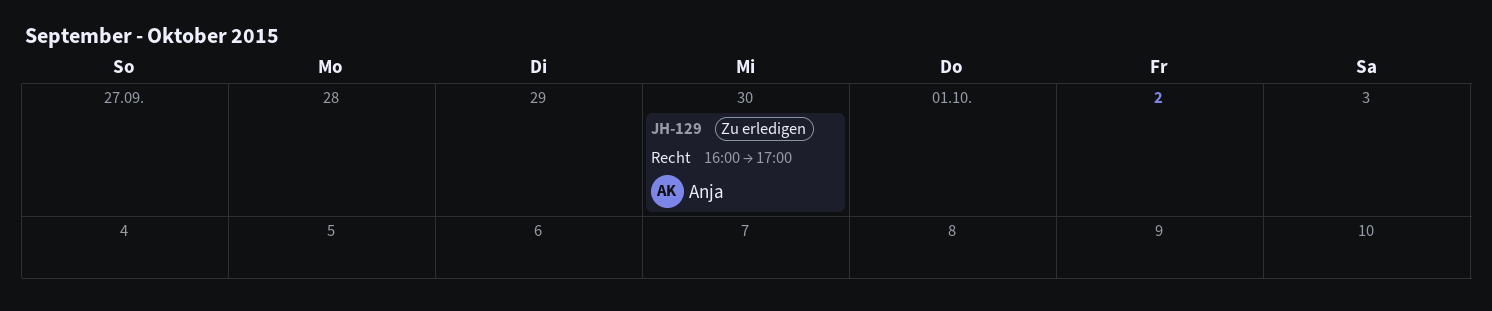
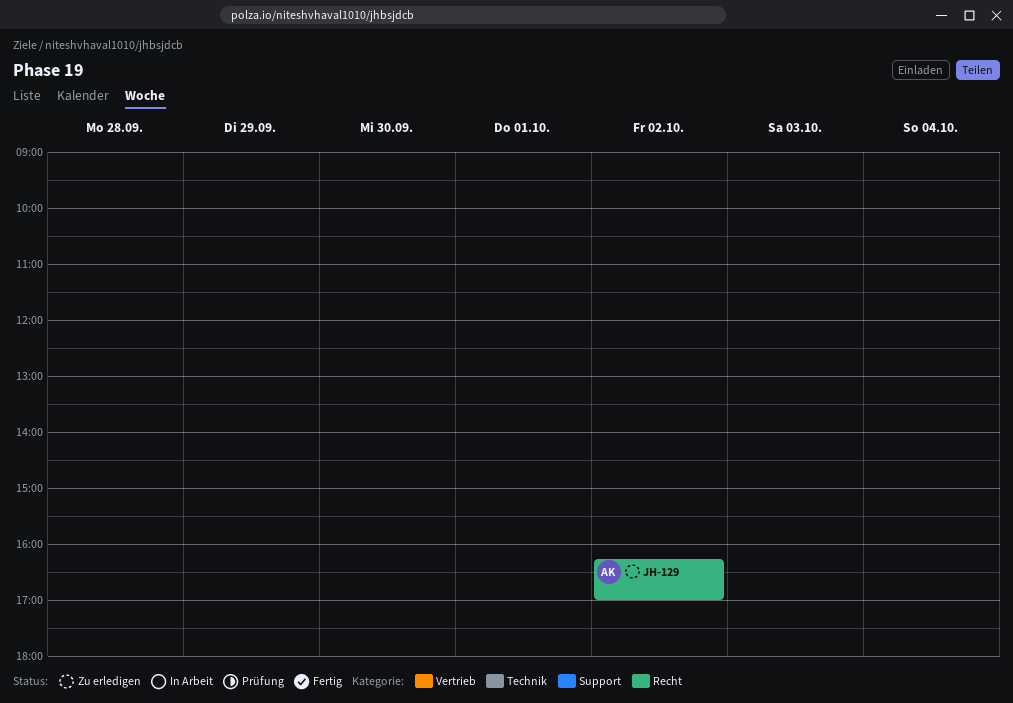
JH-129, day: Sep 30 -> Oct 2
JH-129, begins: 16:00 -> 16:15

